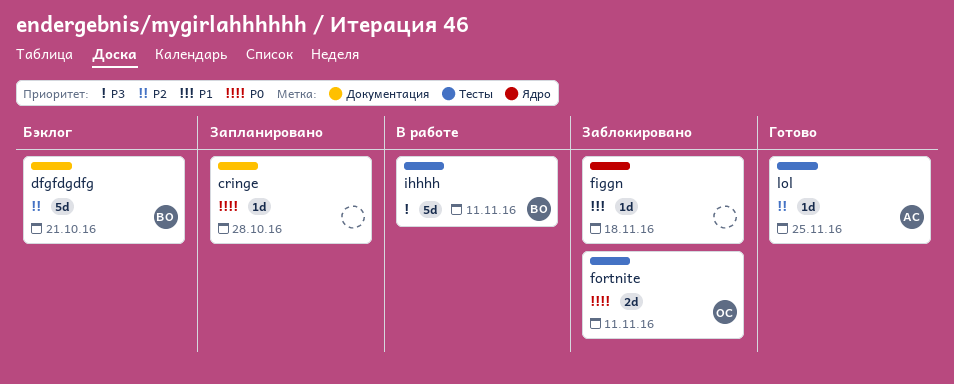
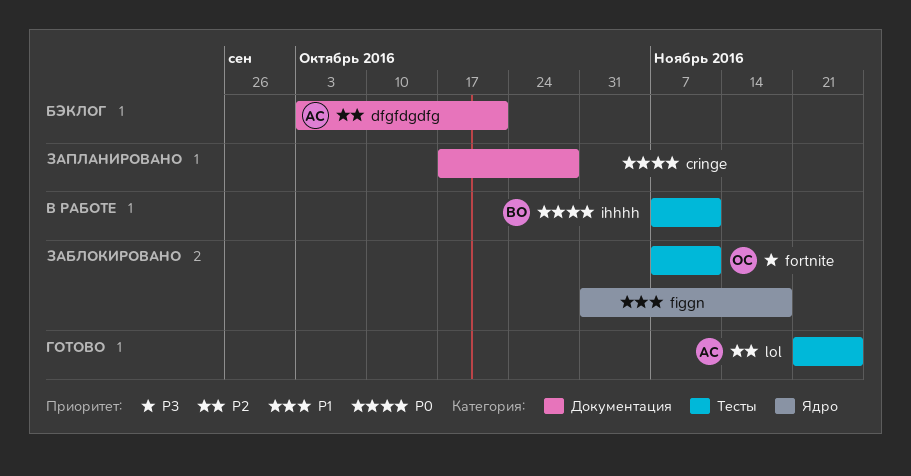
dfgfdgdfg, owner: ВО -> АС
fortnite, priority: P0 -> P3
ihhhh, priority: P3 -> P0

